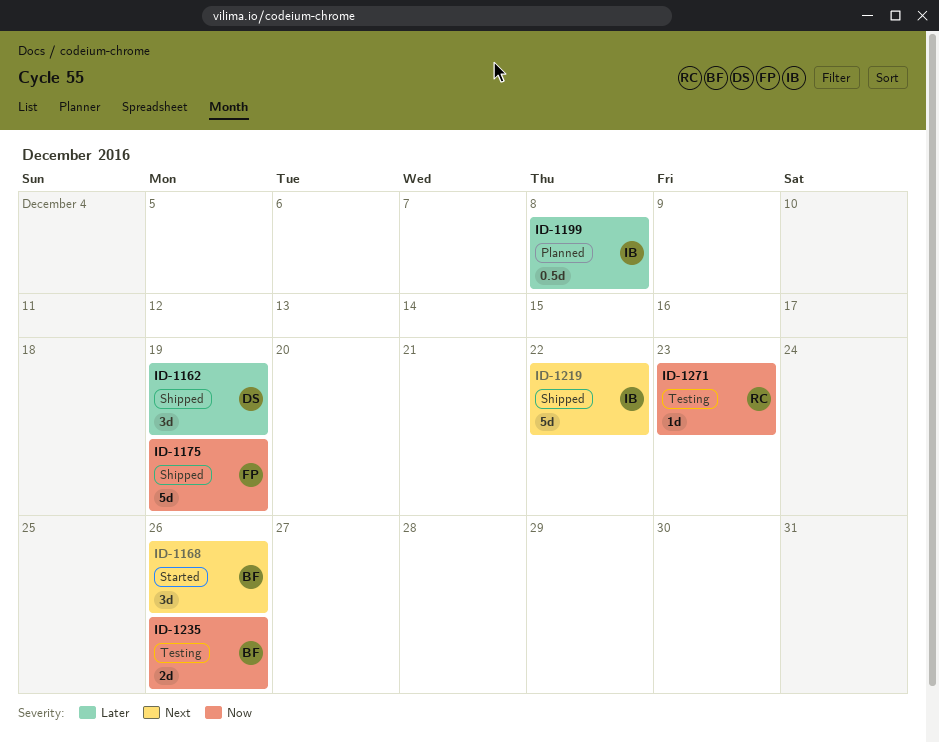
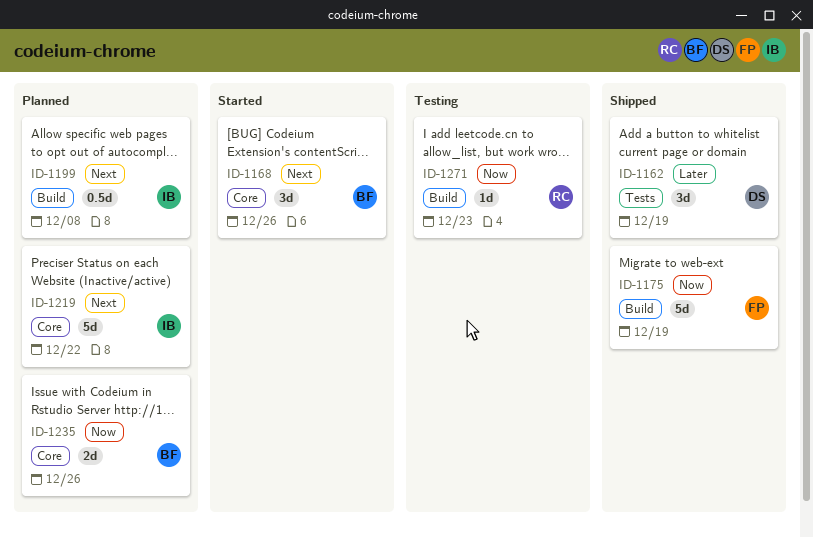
ID-1199, priority: Later -> Next
ID-1219, status: Shipped -> Planned
ID-1235, status: Testing -> Planned

